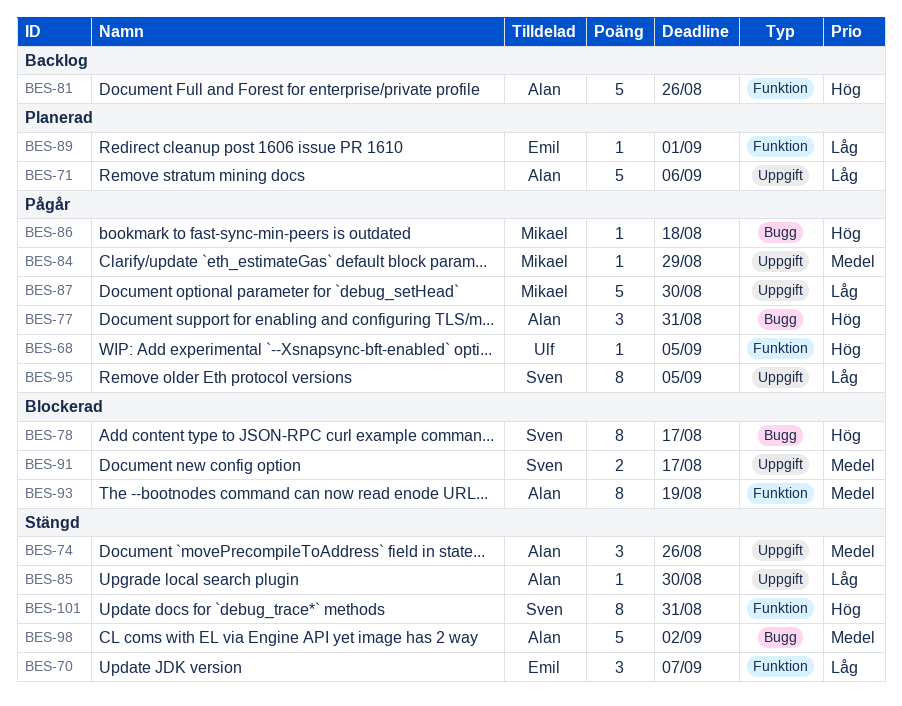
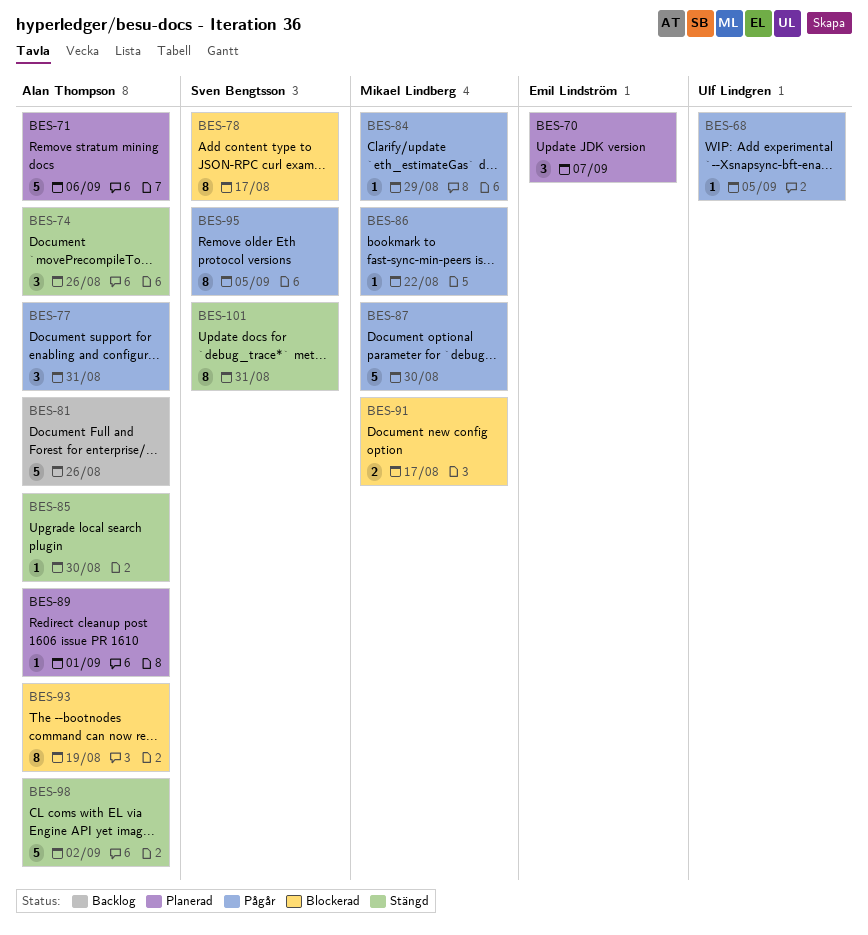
BES-70, status: Stängd -> Planerad
BES-86, due: Aug 18 -> Aug 22
BES-89, owner: Emil Lindström -> Alan Thompson
BES-91, owner: Sven Bengtsson -> Mikael Lindberg

